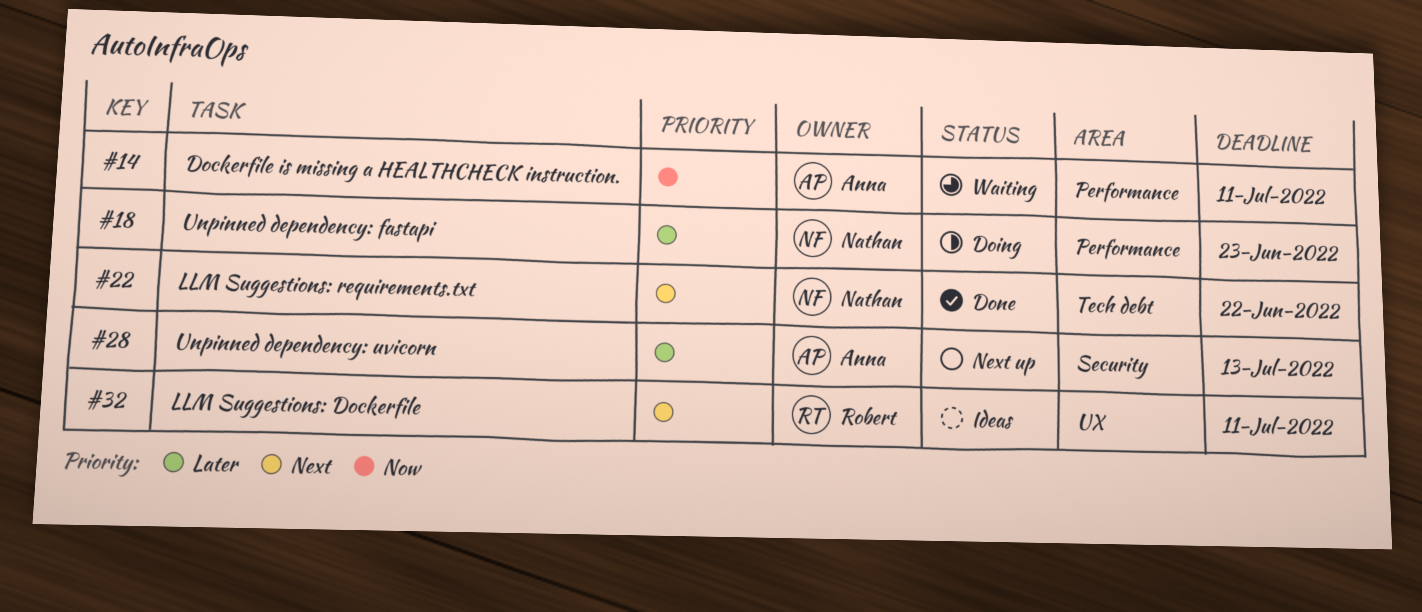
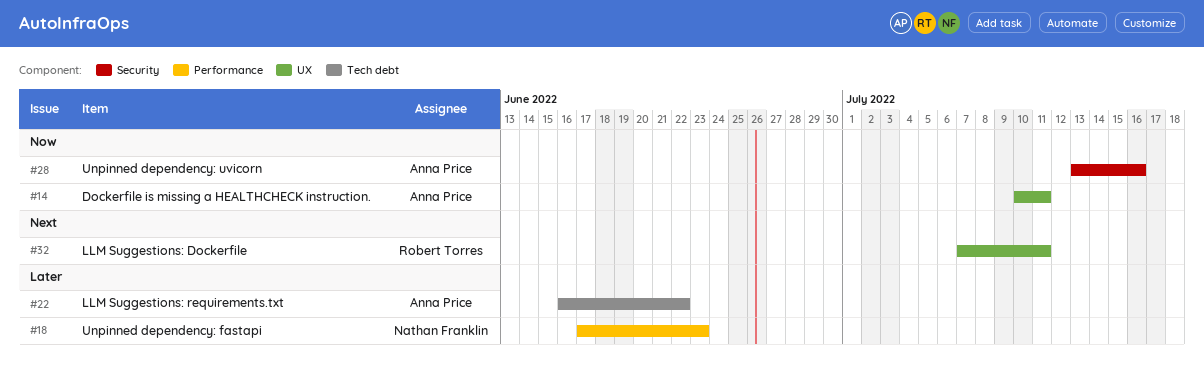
#14, label: Performance -> UX
#22, owner: Nathan Franklin -> Anna Price
#22, priority: Next -> Later
#28, priority: Later -> Now
#28, due: Jul 13 -> Jul 16

